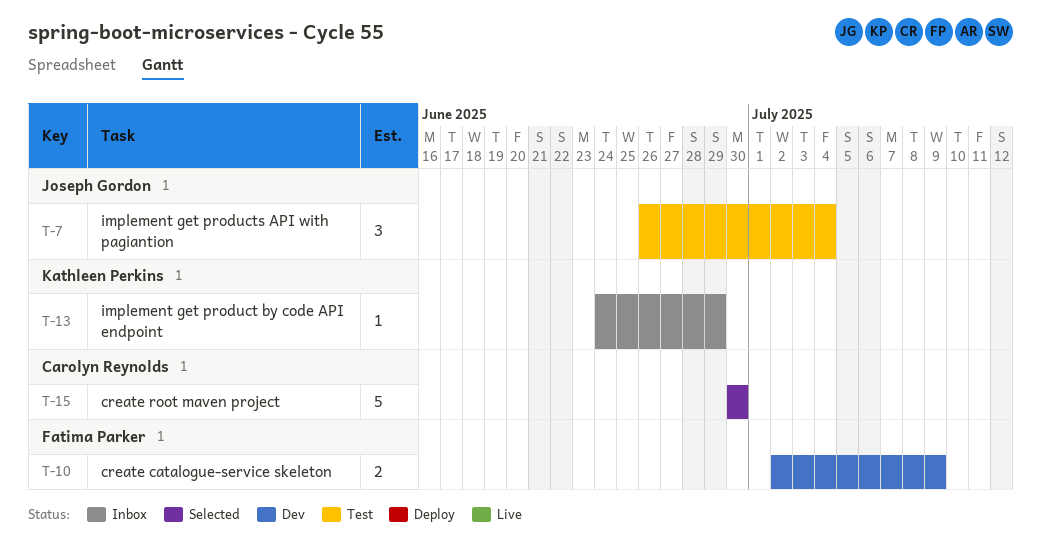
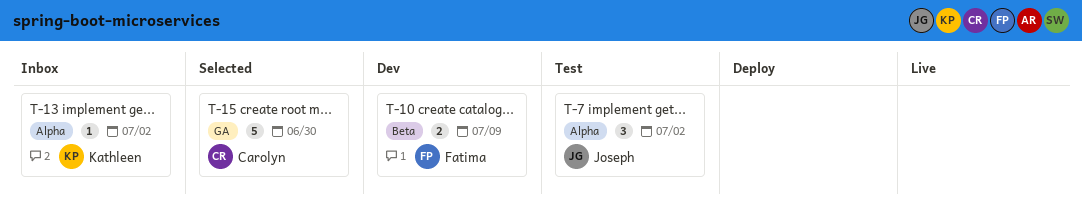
T-7, due: Jul 4 -> Jul 2
T-13, due: Jun 29 -> Jul 2

